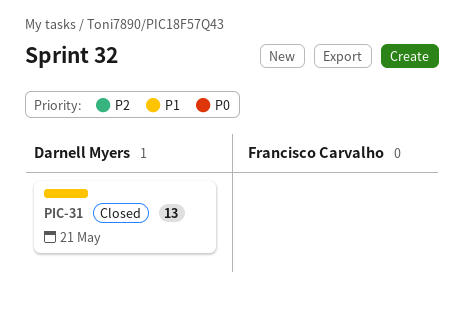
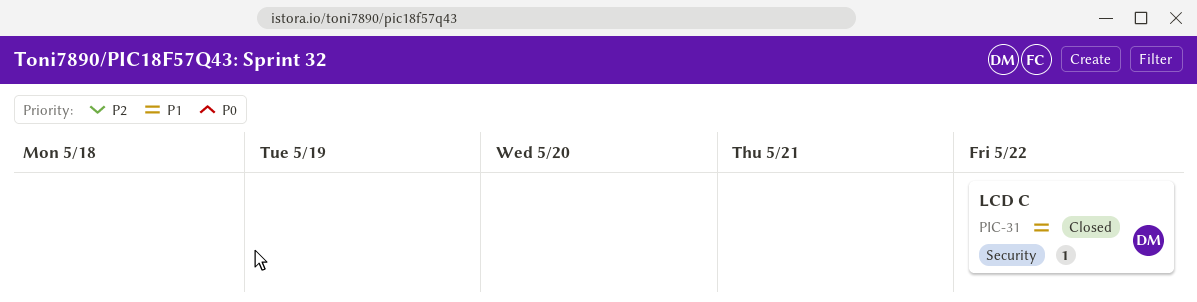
PIC-31, estimate: 13 -> 1
PIC-31, due: May 21 -> May 22

